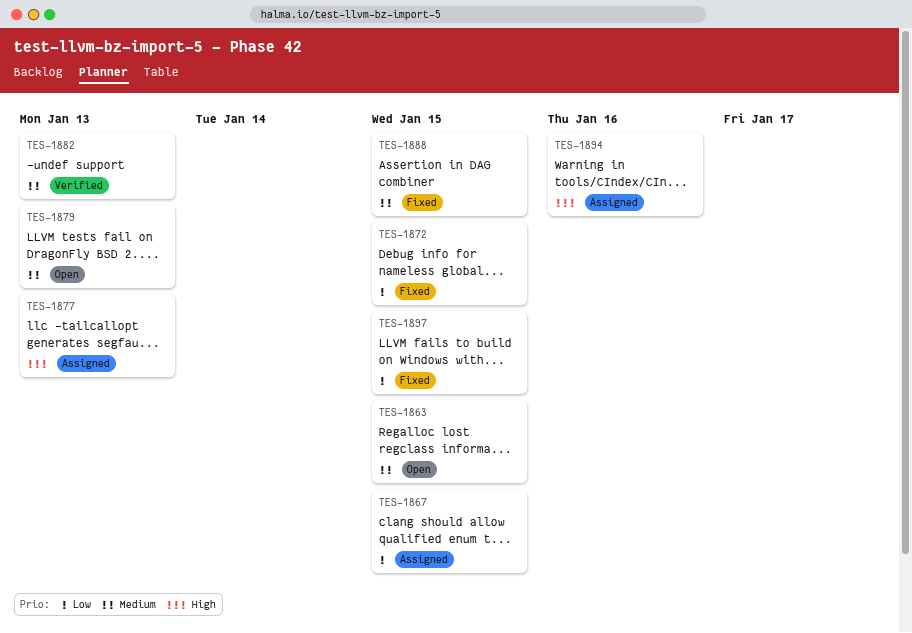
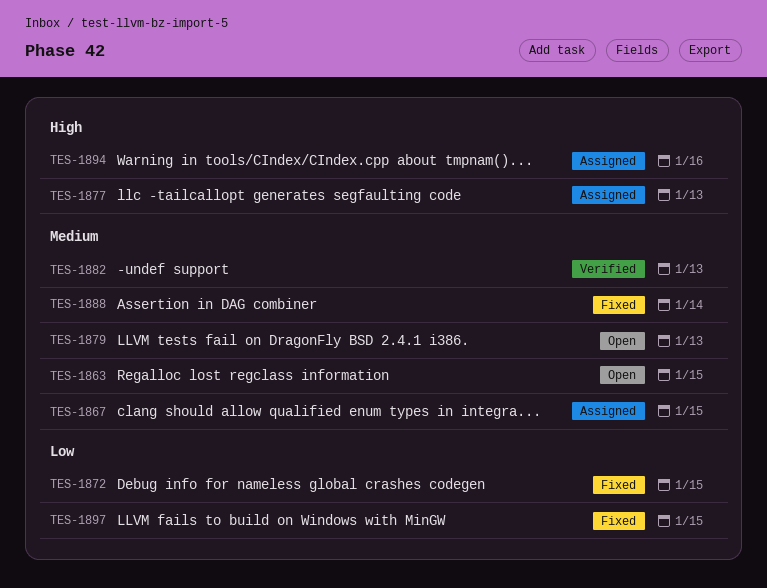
TES-1867, priority: Low -> Medium
TES-1888, due: Jan 15 -> Jan 14

